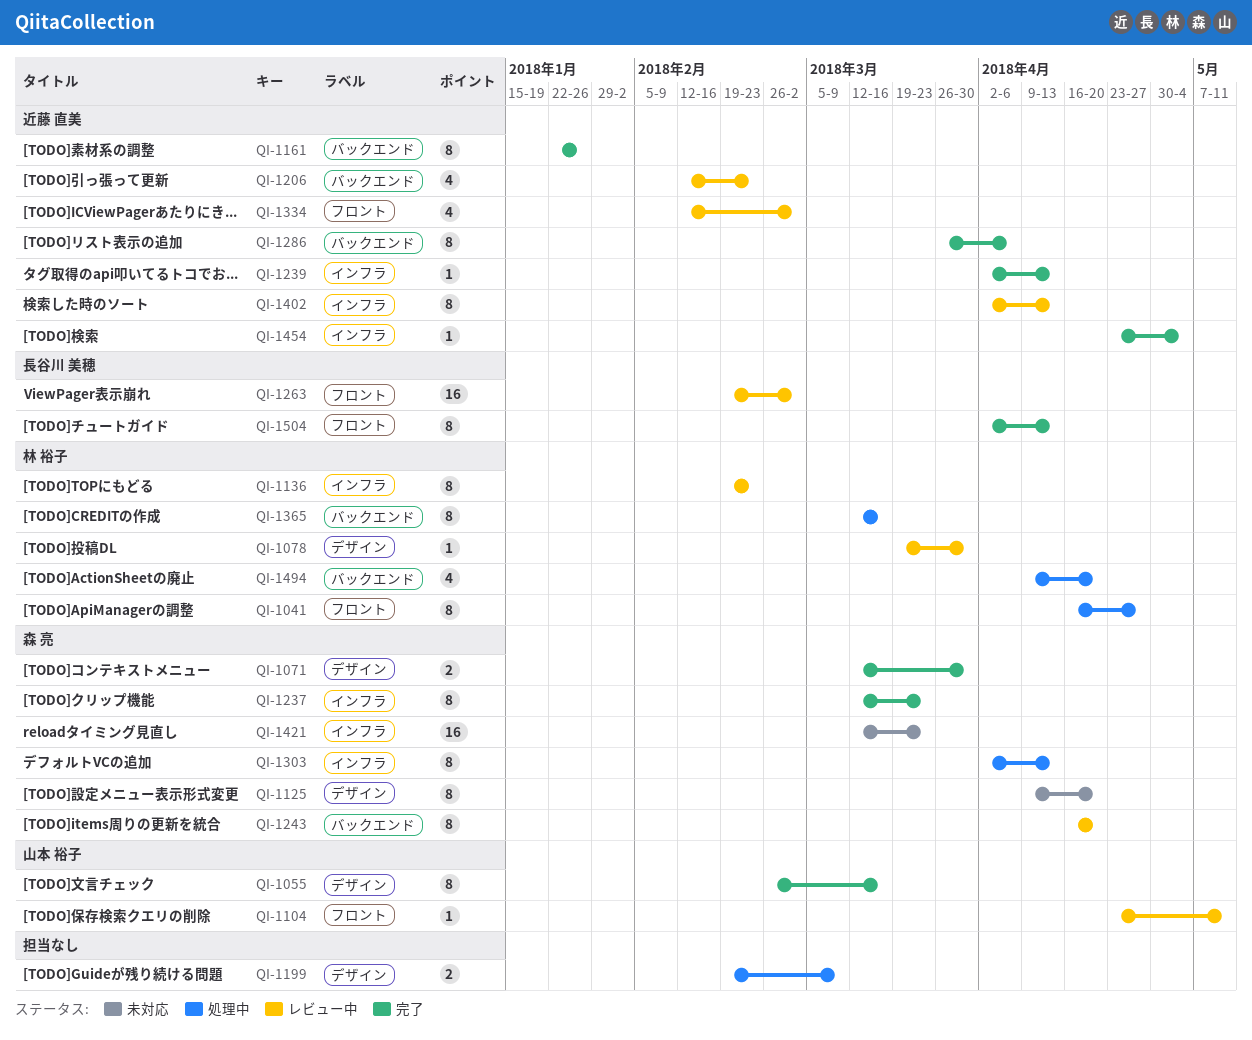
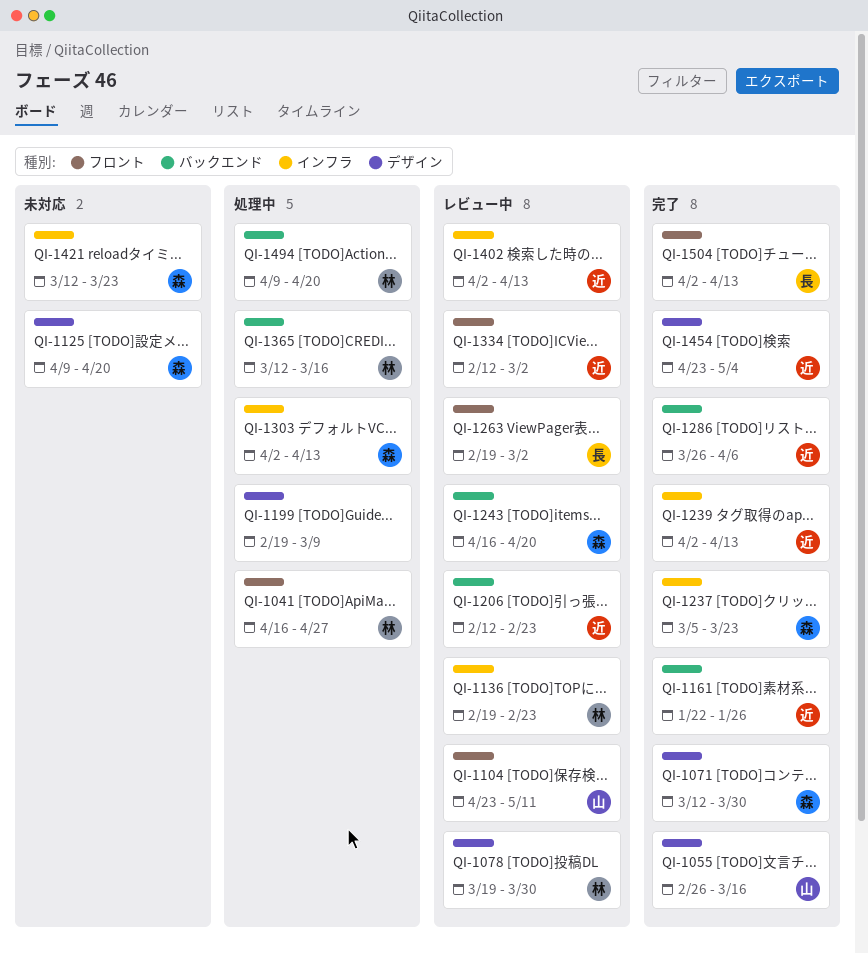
QI-1237, start: Mar 12 -> Mar 5
QI-1454, label: インフラ -> デザイン

